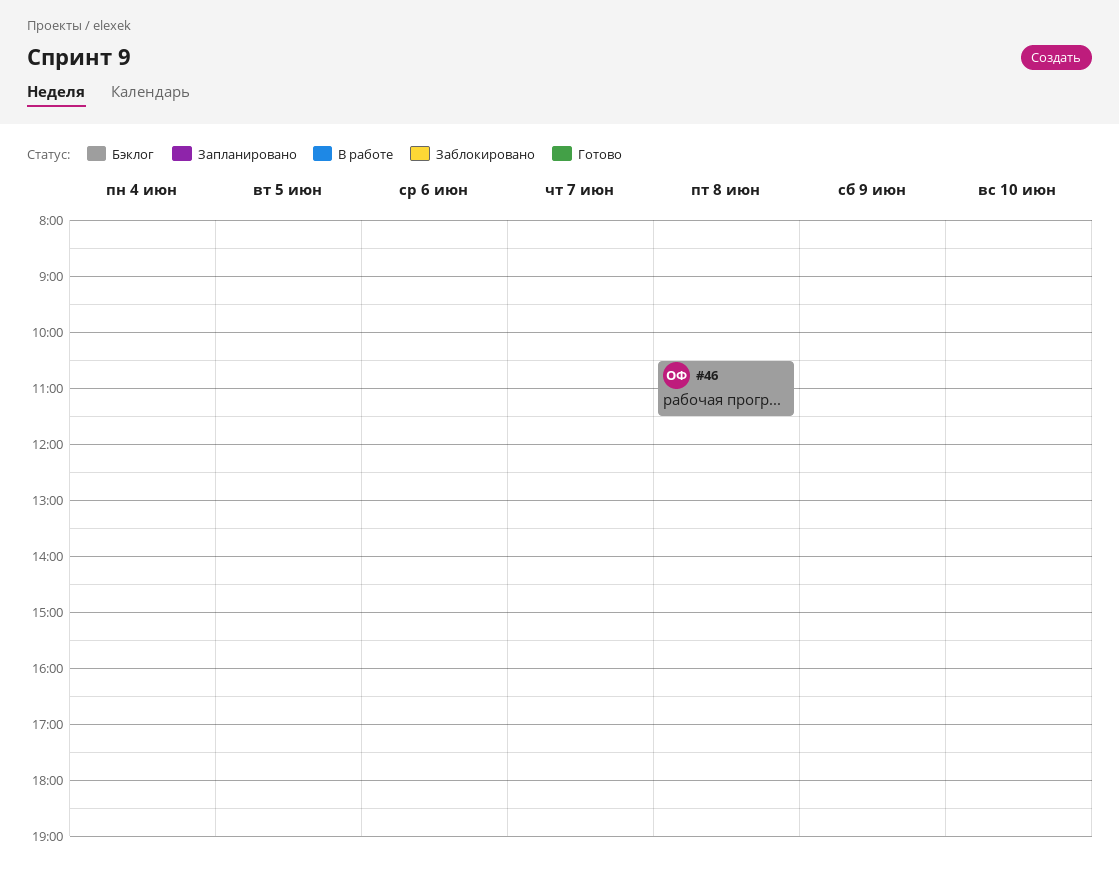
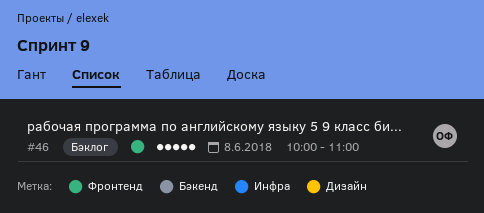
#46, begins: 10:30 -> 10:00
#46, ends: 11:30 -> 11:00

